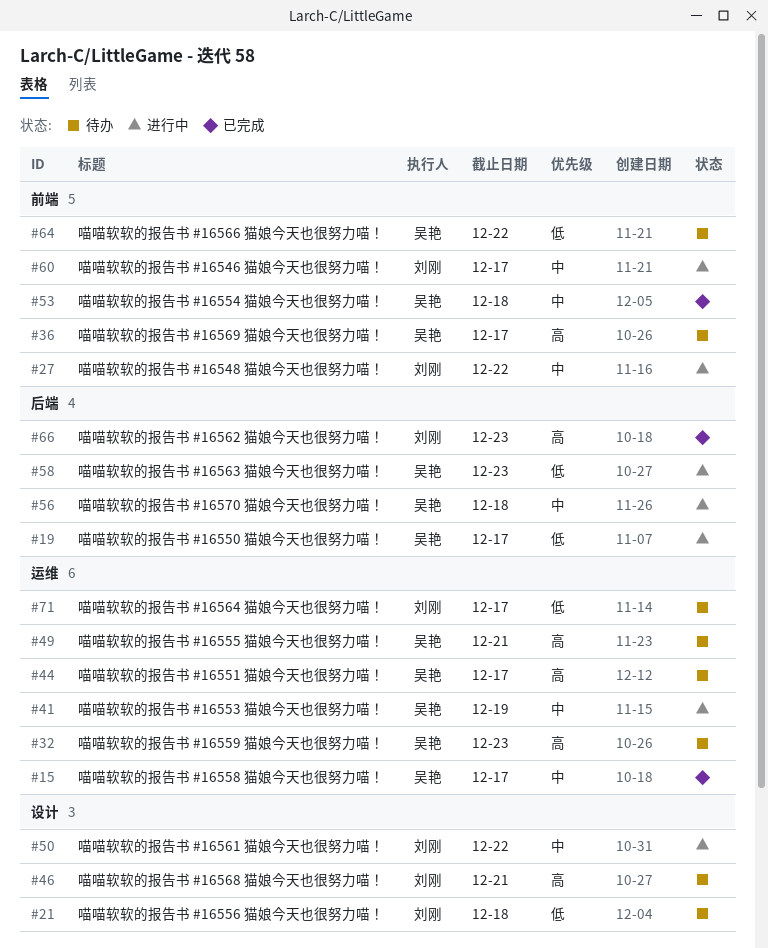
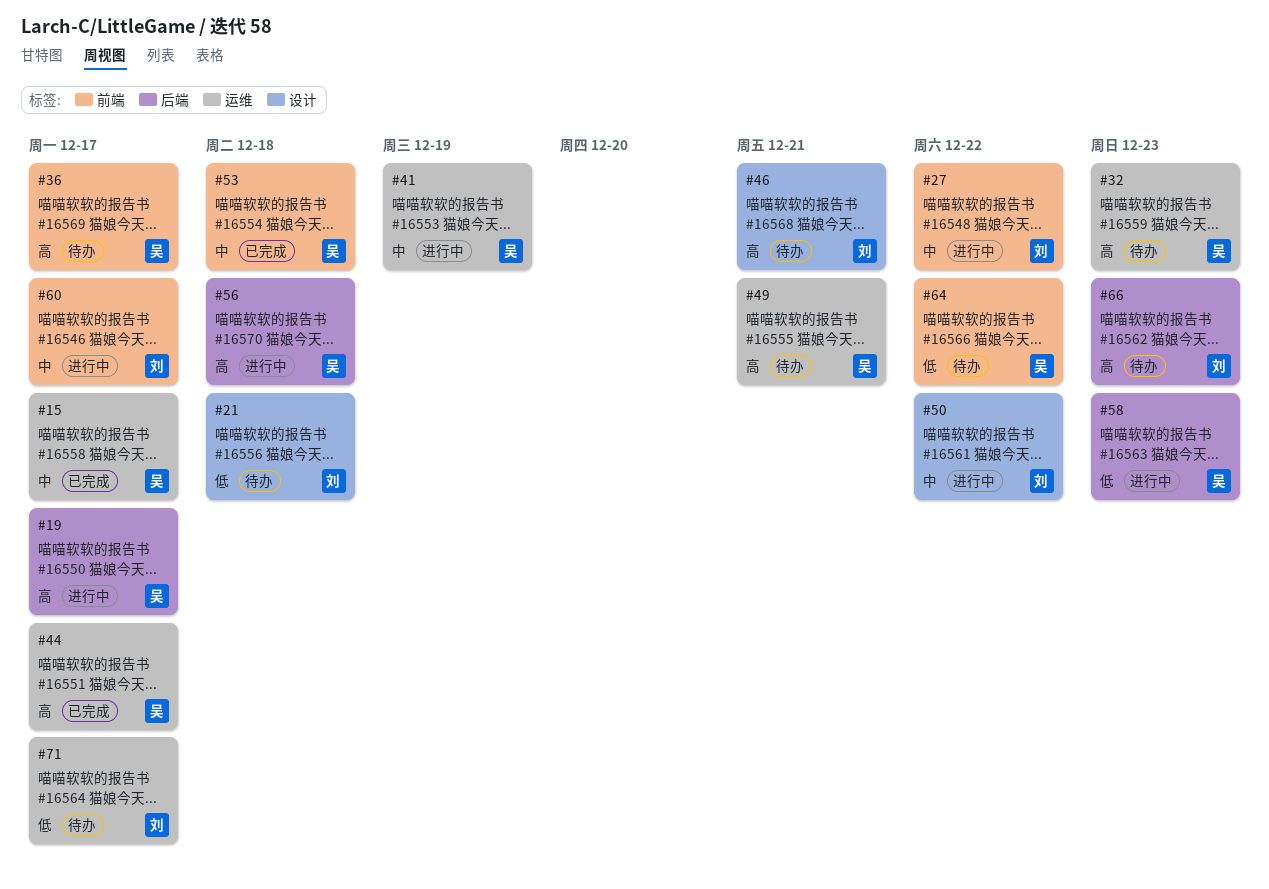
#19, priority: 低 -> 高
#44, status: 待办 -> 已完成
#56, priority: 中 -> 高
#66, status: 已完成 -> 待办

